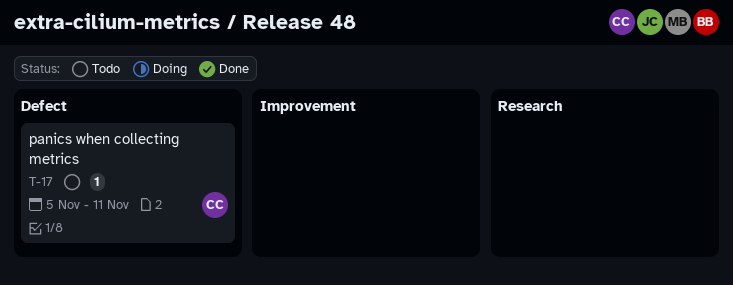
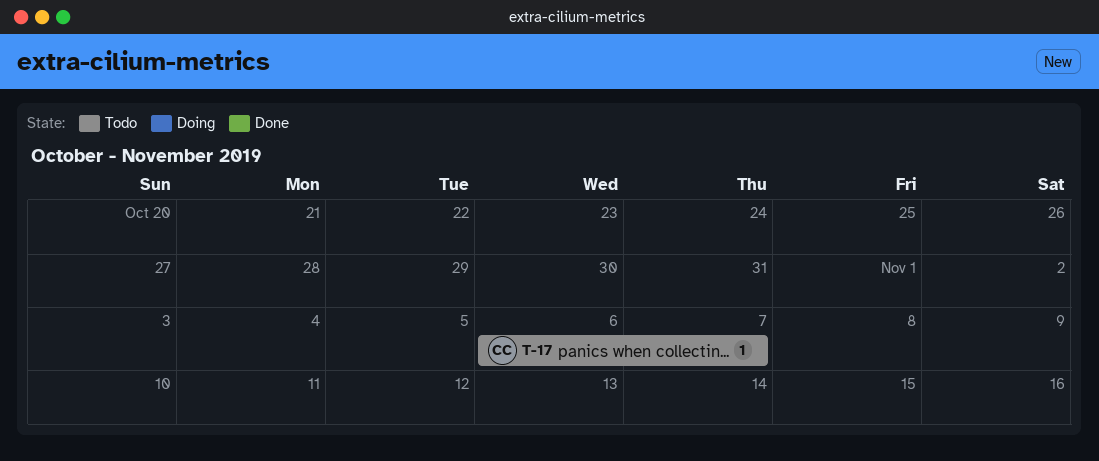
T-17, start: Nov 5 -> Nov 6
T-17, due: Nov 11 -> Nov 7

